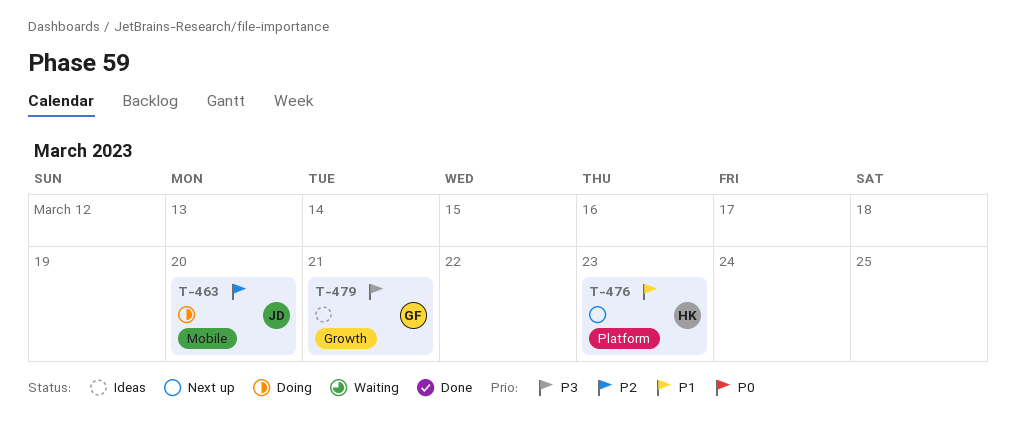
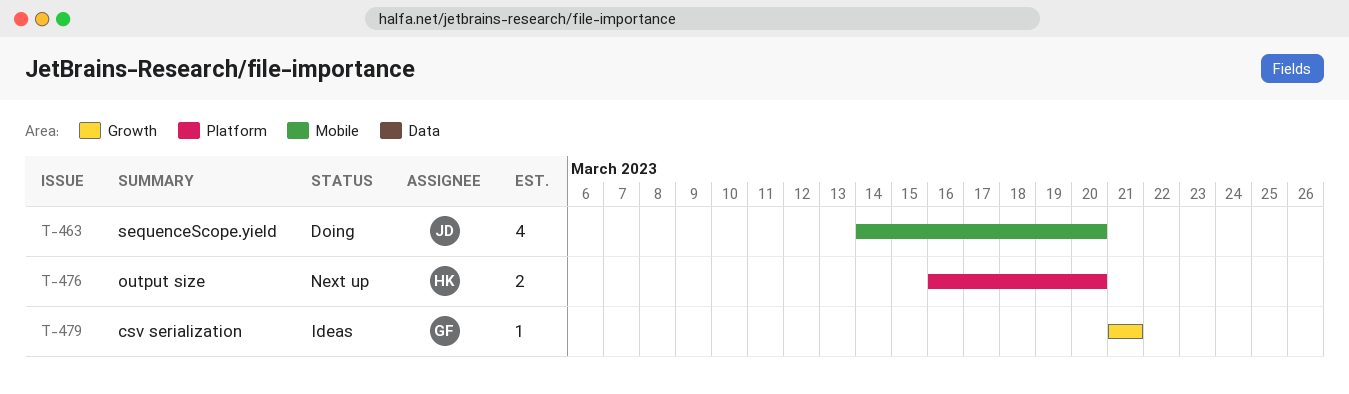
T-476, due: Mar 23 -> Mar 20

